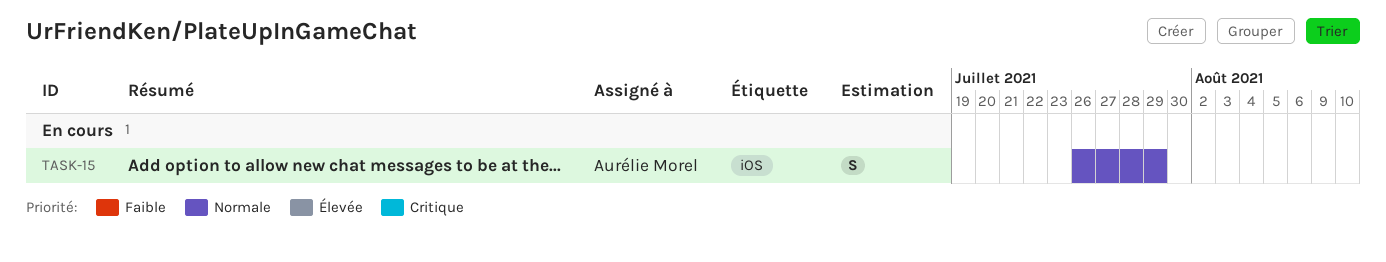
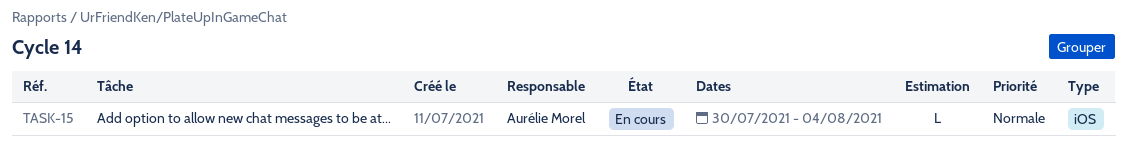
TASK-15, estimate: S -> L
TASK-15, start: Jul 26 -> Jul 30
TASK-15, due: Jul 29 -> Aug 4

